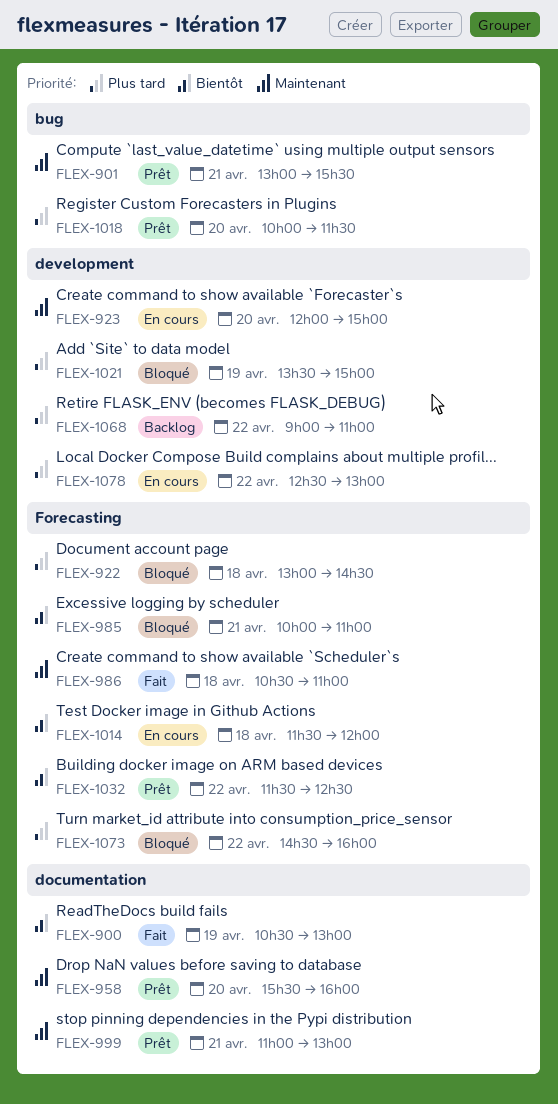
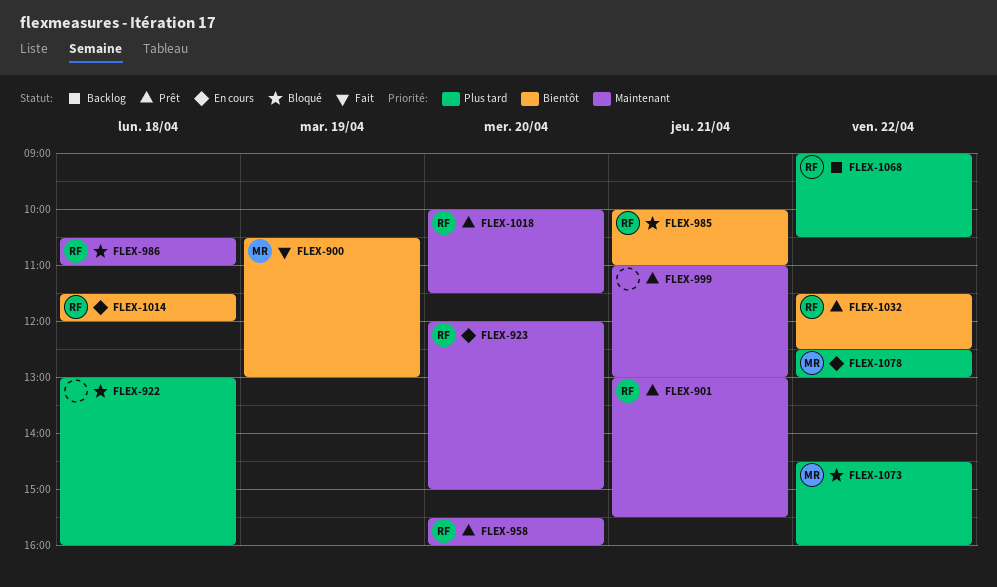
FLEX-922, ends: 14:30 -> 16:00
FLEX-986, status: Fait -> Bloqué
FLEX-1018, priority: Plus tard -> Maintenant
FLEX-1021: present -> none
FLEX-1068, ends: 11:00 -> 10:30

